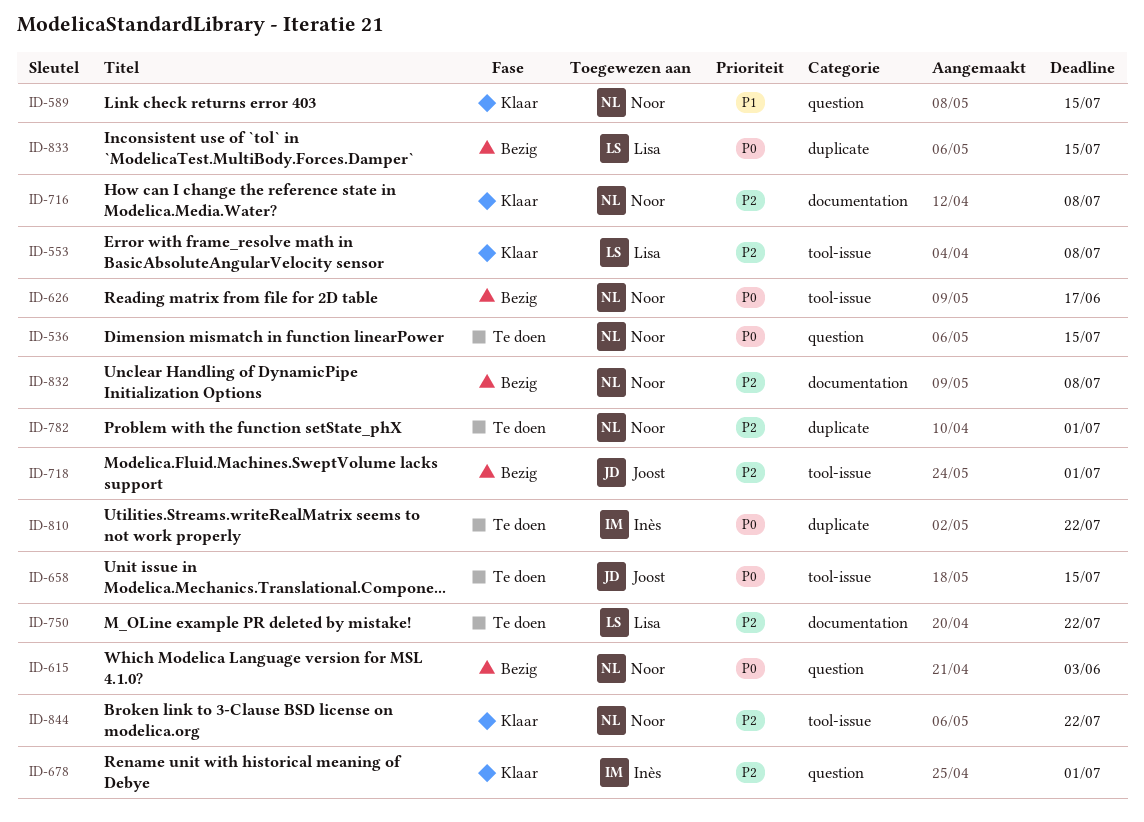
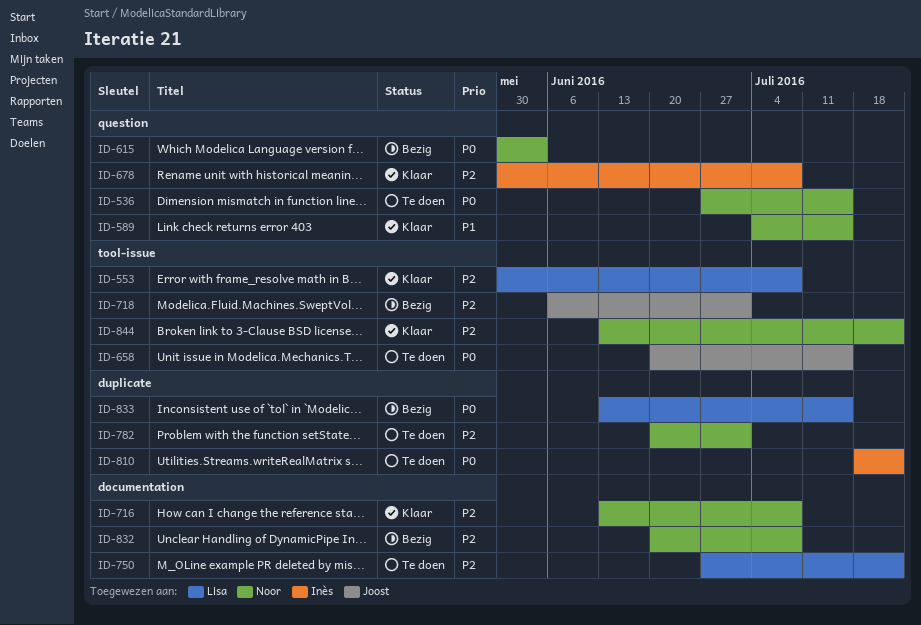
ID-626: present -> none
ID-678, due: Jul 1 -> Jul 8

